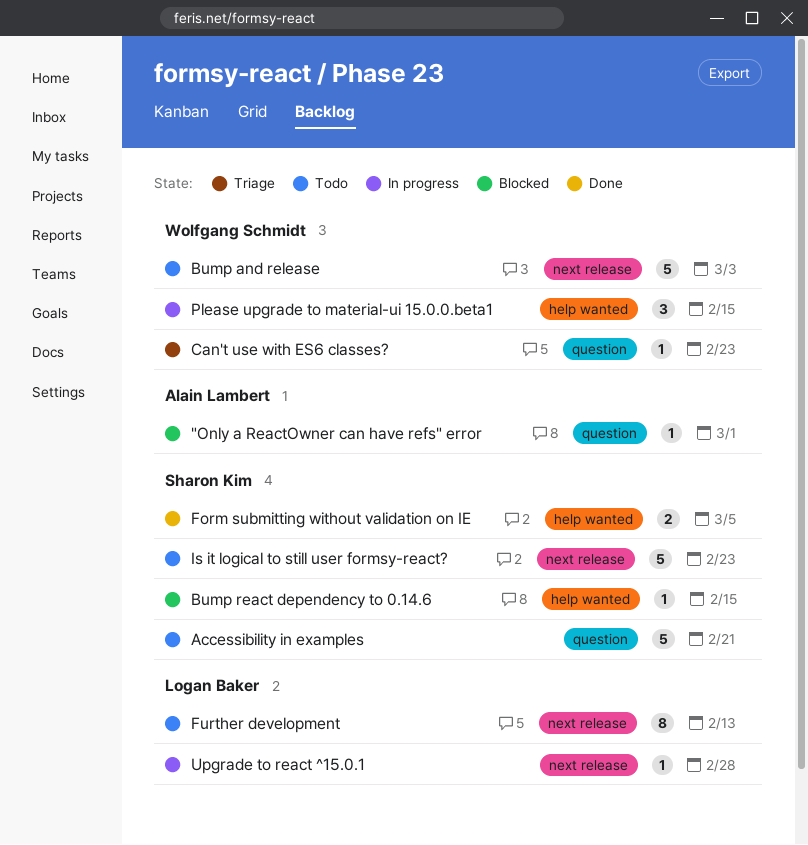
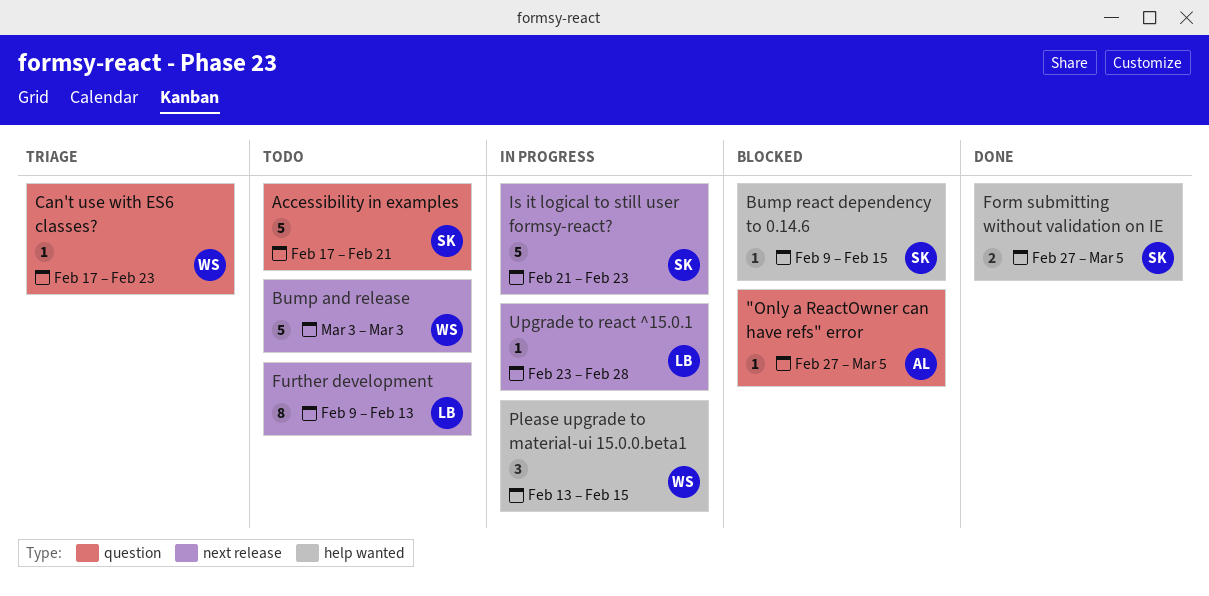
"Only a ReactOwner can have refs" error, due: Mar 1 -> Mar 5
Is it logical to still user formsy-react?, status: Todo -> In progress

